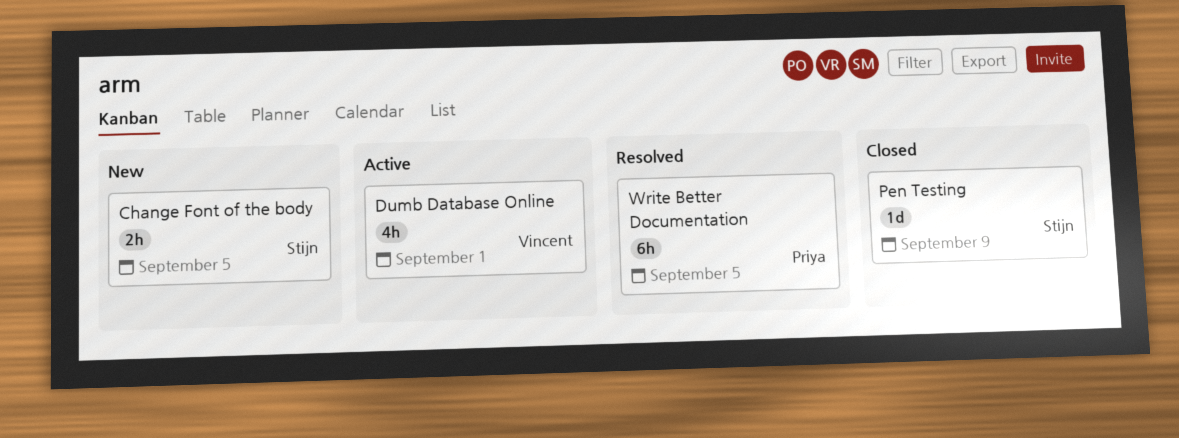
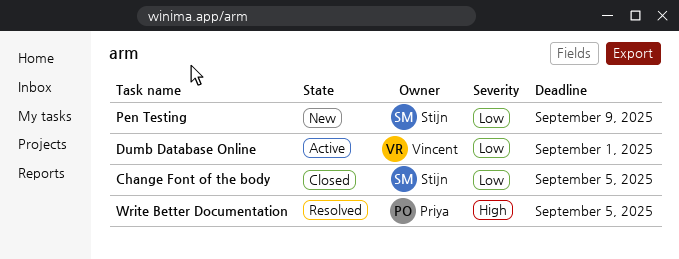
Change Font of the body, status: New -> Closed
Pen Testing, status: Closed -> New

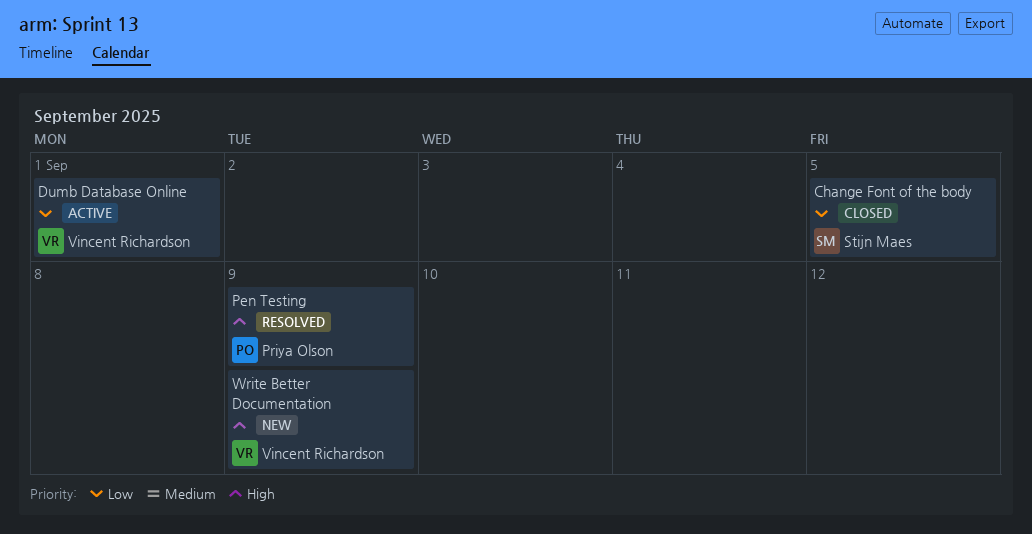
Pen Testing, status: New -> Resolved
Pen Testing, owner: Stijn Maes -> Priya Olson
Pen Testing, priority: Low -> High
Write Better Documentation, status: Resolved -> New
Write Better Documentation, owner: Priya Olson -> Vincent Richardson
Write Better Documentation, due: Sep 5 -> Sep 9

